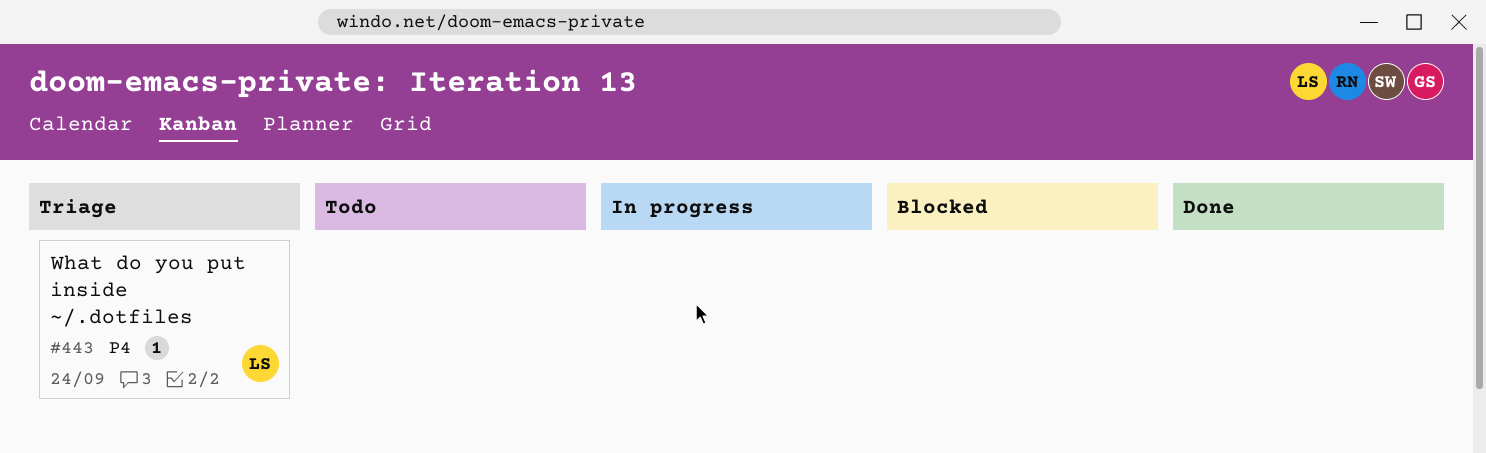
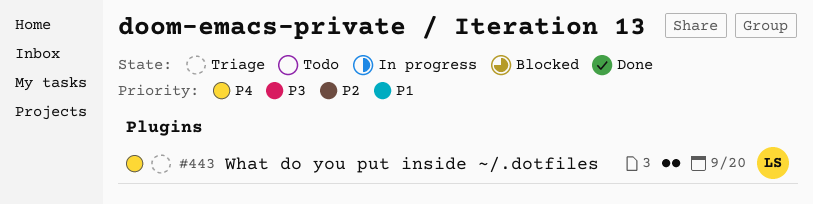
#443, estimate: 1 -> 2
#443, due: Sep 24 -> Sep 20

